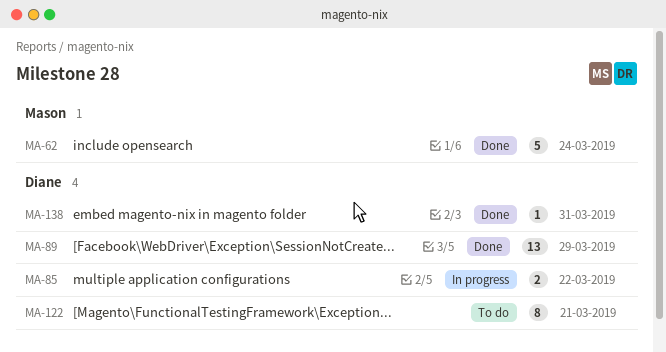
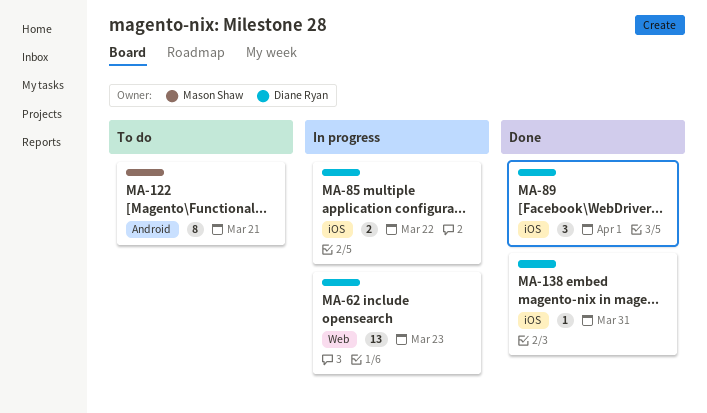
MA-62, status: Done -> In progress
MA-62, owner: Mason Shaw -> Diane Ryan
MA-62, estimate: 5 -> 13
MA-62, due: Mar 24 -> Mar 23
MA-89, estimate: 13 -> 3
MA-89, due: Mar 29 -> Apr 1
MA-122, owner: Diane Ryan -> Mason Shaw

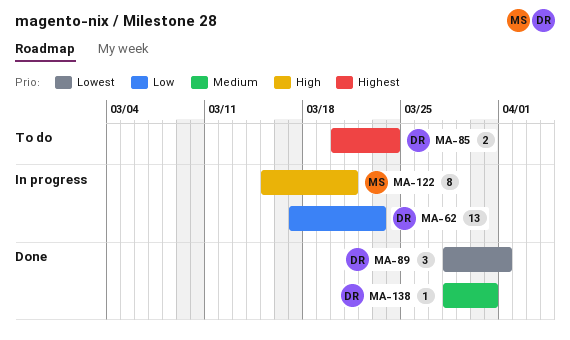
MA-85, status: In progress -> To do
MA-85, due: Mar 22 -> Mar 24
MA-122, status: To do -> In progress

